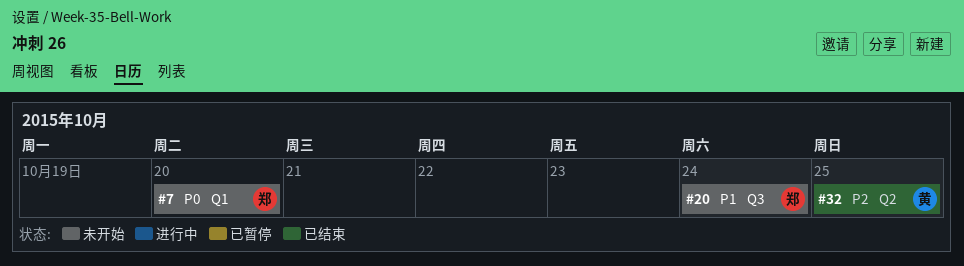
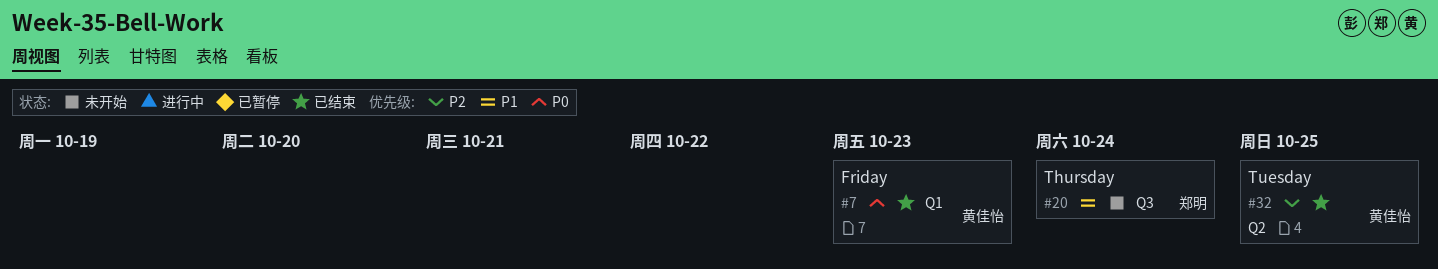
#7, status: 未开始 -> 已结束
#7, owner: 郑明 -> 黄佳怡
#7, due: Oct 20 -> Oct 23

